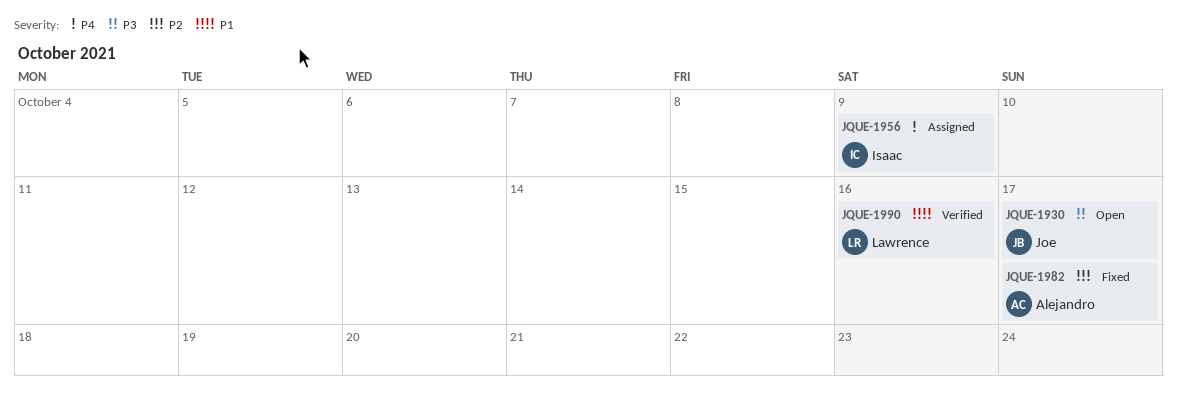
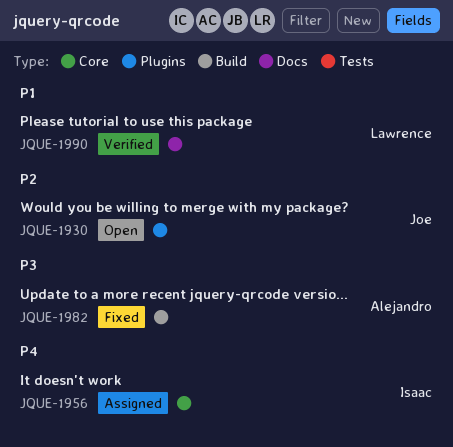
JQUE-1930, priority: P3 -> P2
JQUE-1982, priority: P2 -> P3

